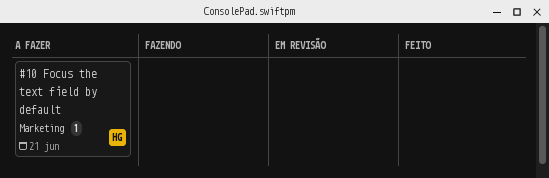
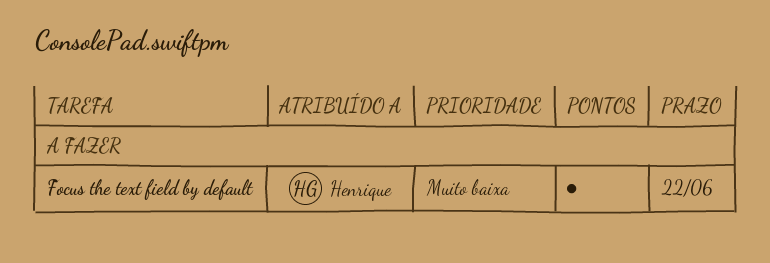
Focus the text field by default, due: Jun 21 -> Jun 22

